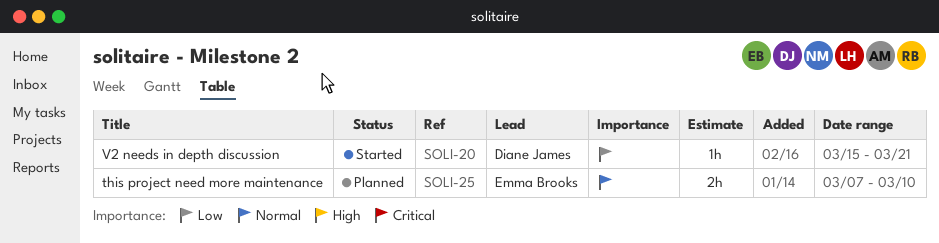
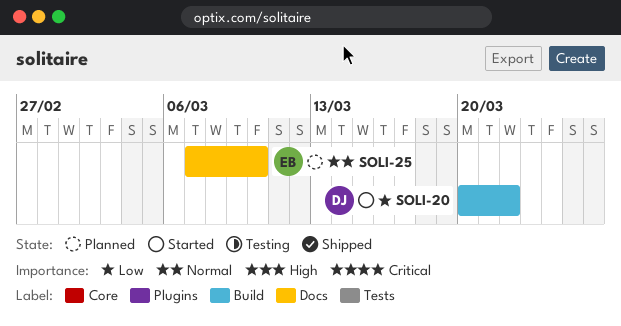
SOLI-20, start: Mar 15 -> Mar 20
SOLI-20, due: Mar 21 -> Mar 22

